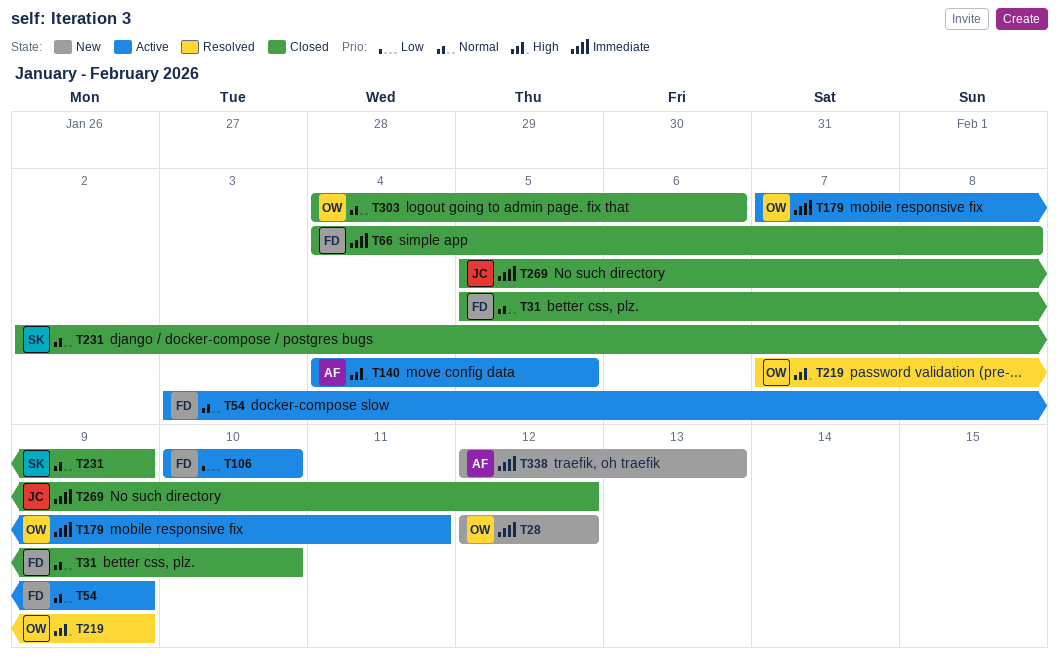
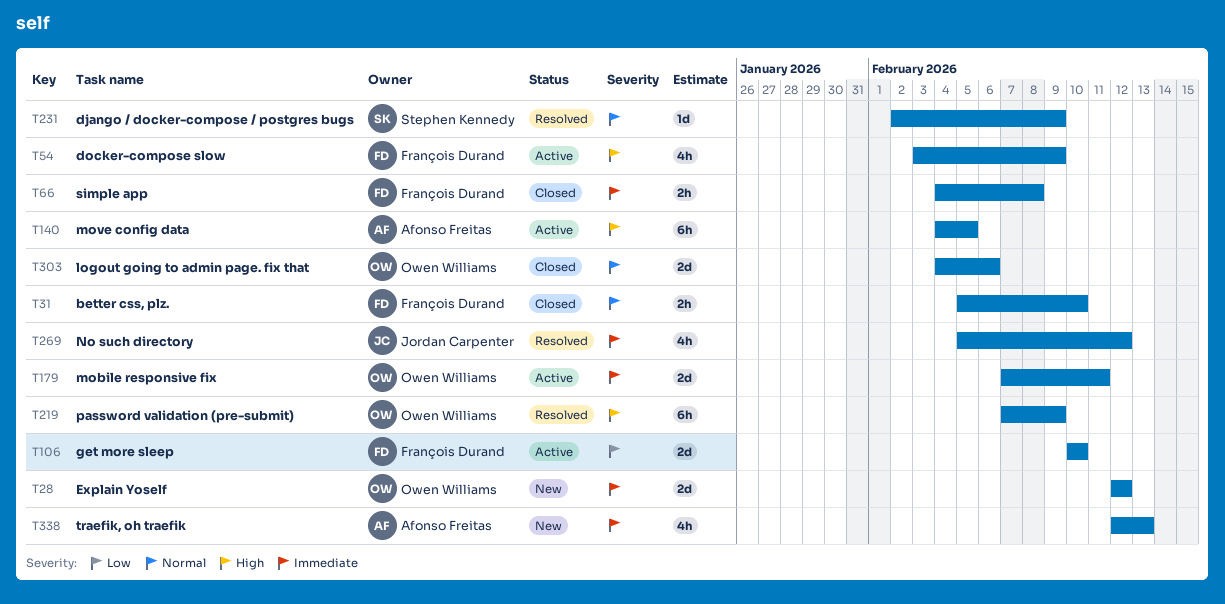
T54, priority: Normal -> High
T231, status: Closed -> Resolved
T269, status: Closed -> Resolved

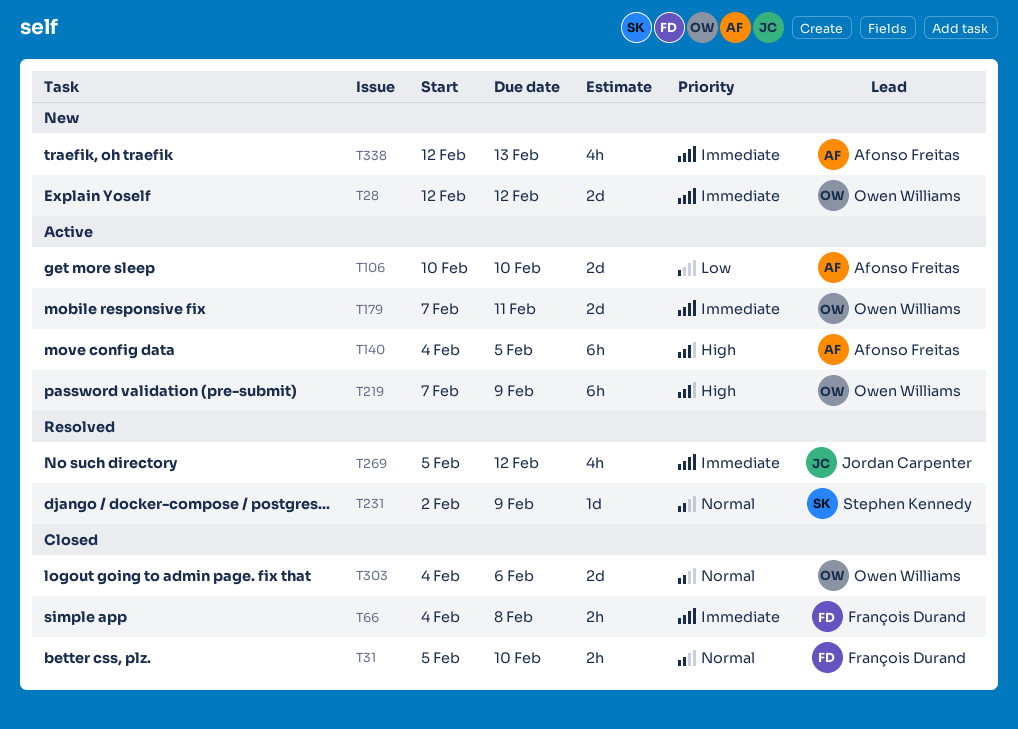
T54: present -> none
T106, owner: François Durand -> Afonso Freitas
T219, status: Resolved -> Active

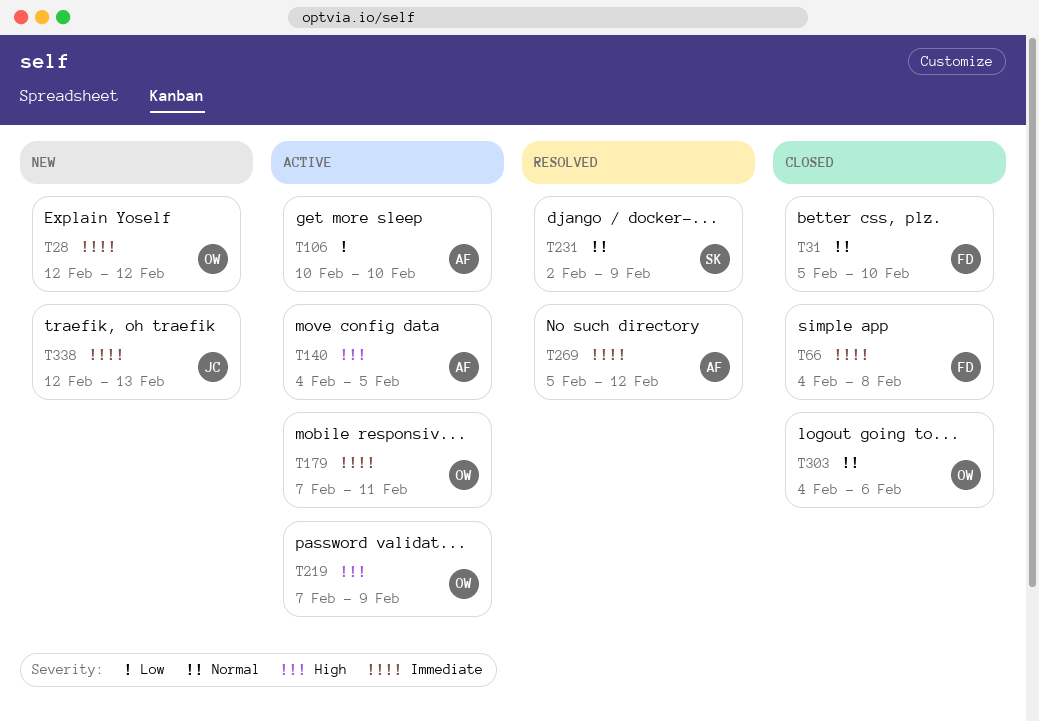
T269, owner: Jordan Carpenter -> Afonso Freitas
T338, owner: Afonso Freitas -> Jordan Carpenter

